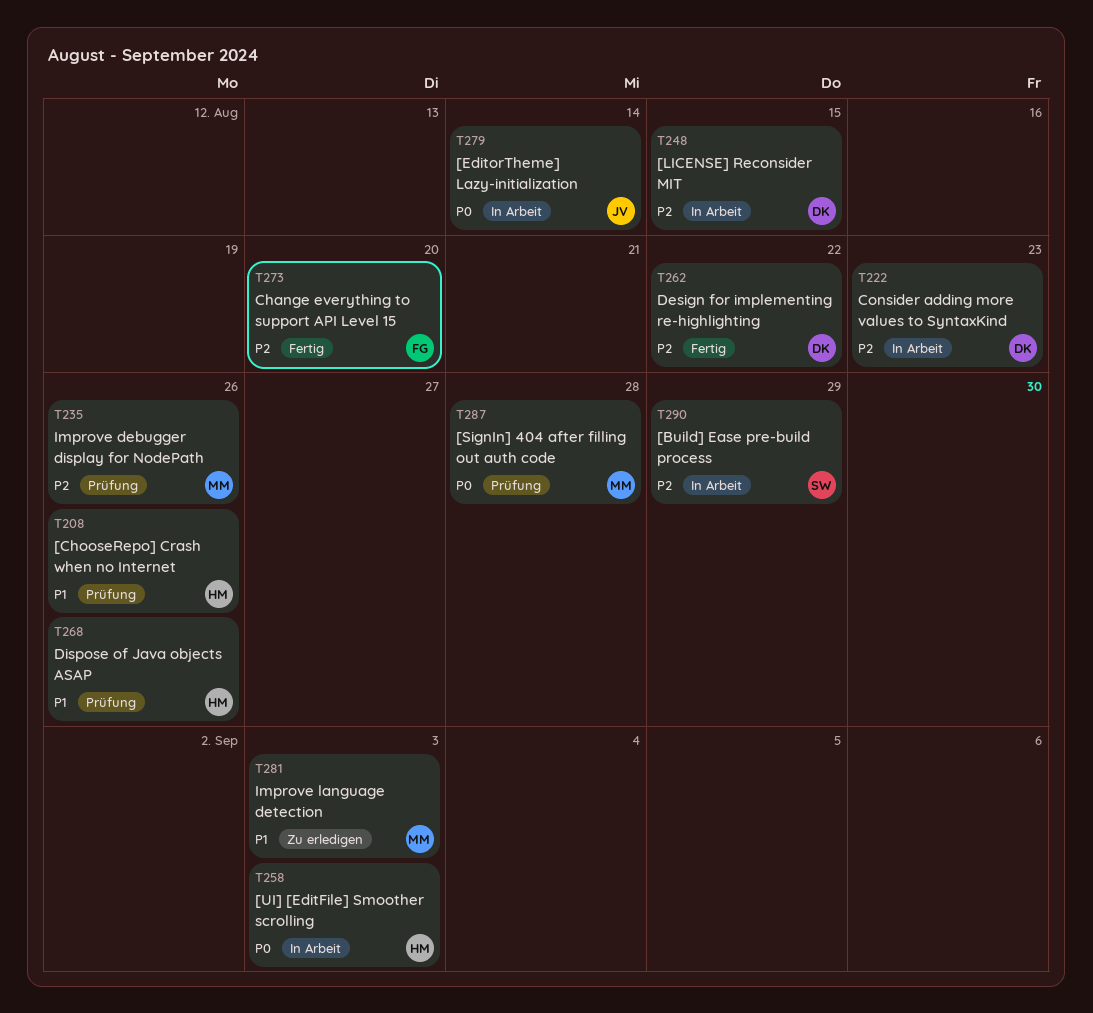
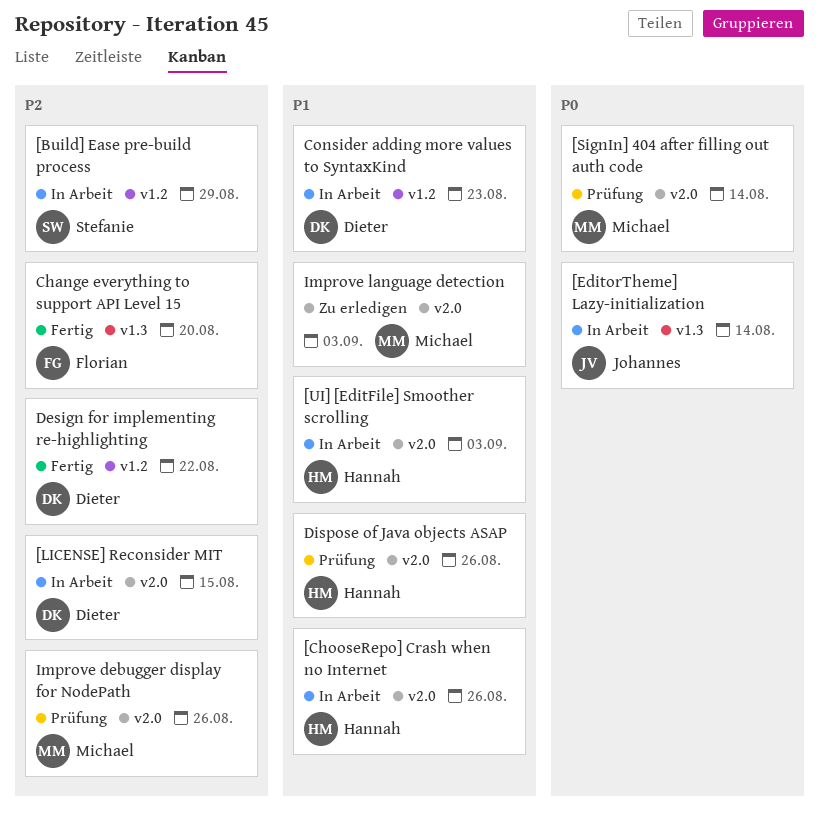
[ChooseRepo] Crash when no Internet, status: Prüfung -> In Arbeit
[SignIn] 404 after filling out auth code, due: Aug 28 -> Aug 14
[UI] [EditFile] Smoother scrolling, priority: P0 -> P1
Consider adding more values to SyntaxKind, priority: P2 -> P1

